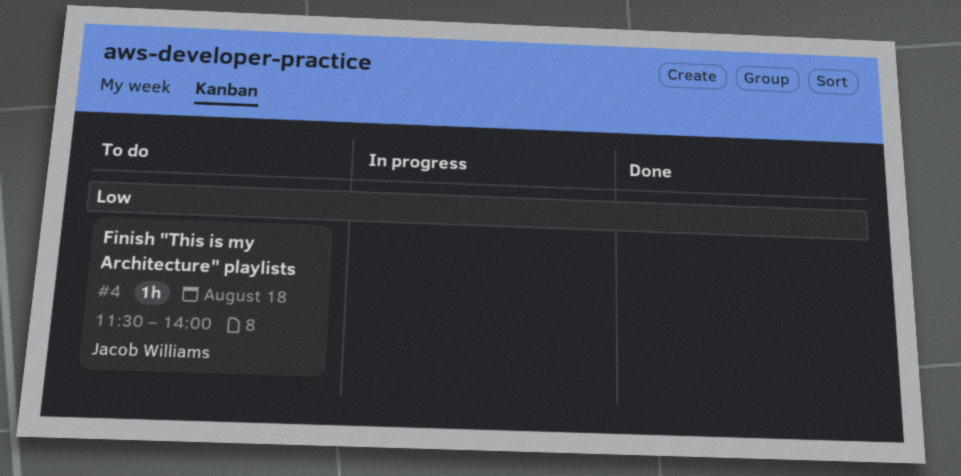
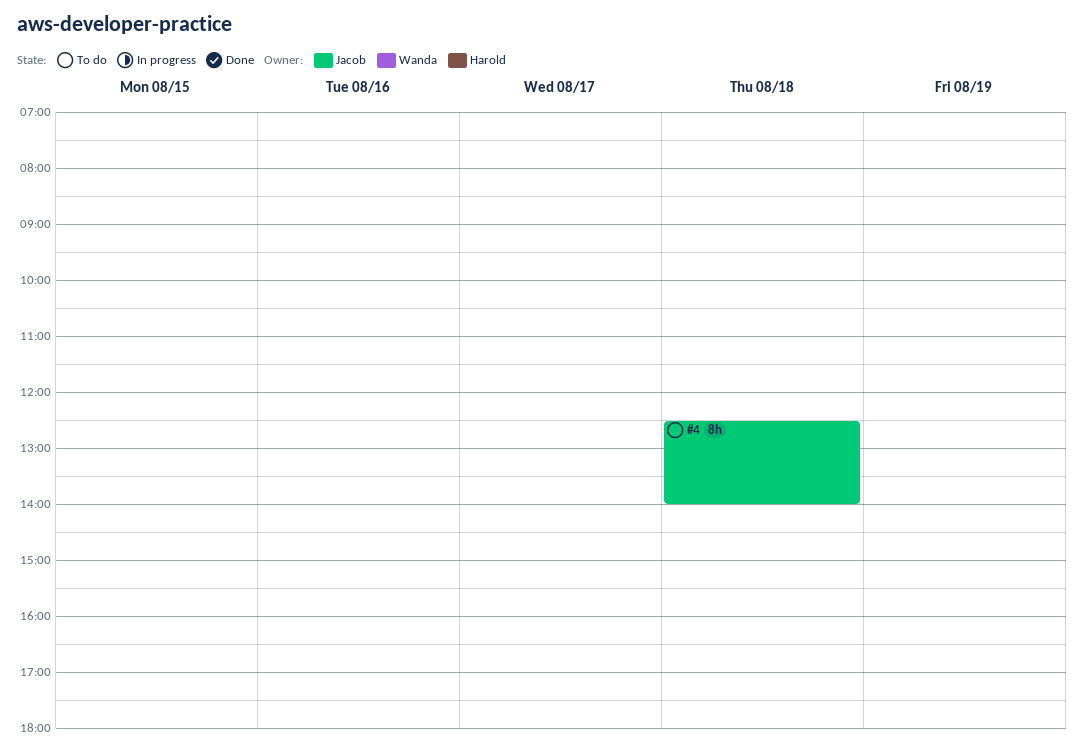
#4, estimate: 1h -> 8h
#4, begins: 11:30 -> 12:30

